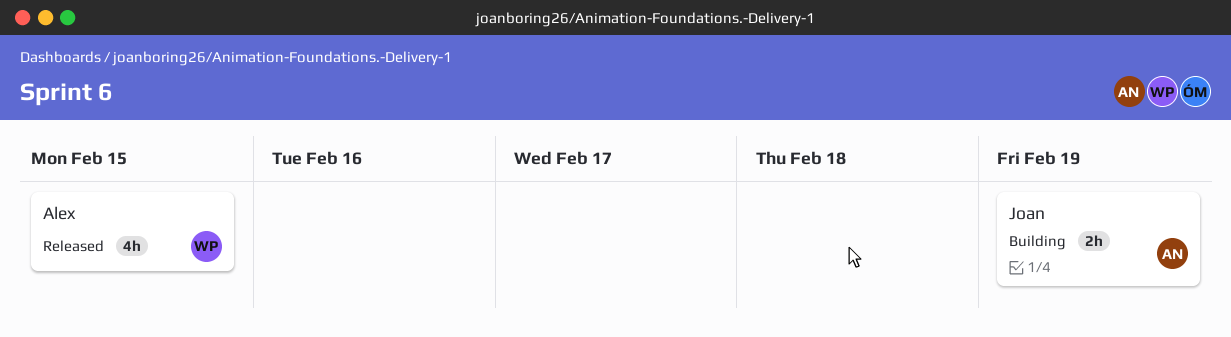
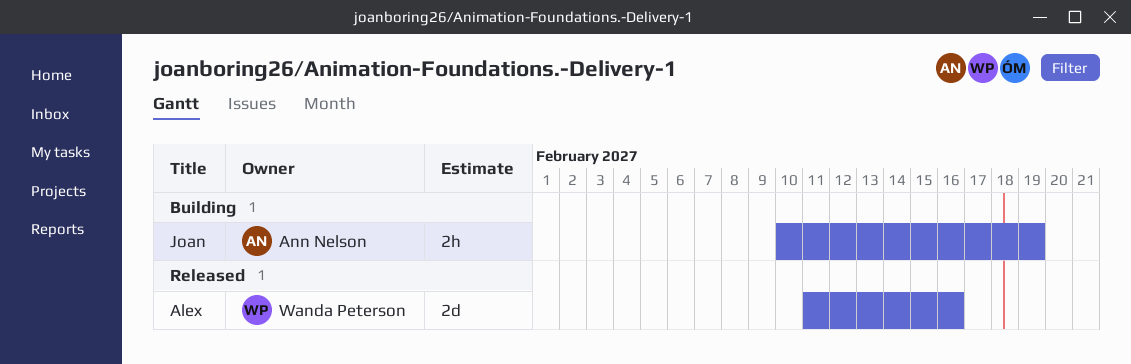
Alex, estimate: 4h -> 2d
Alex, due: Feb 15 -> Feb 16

